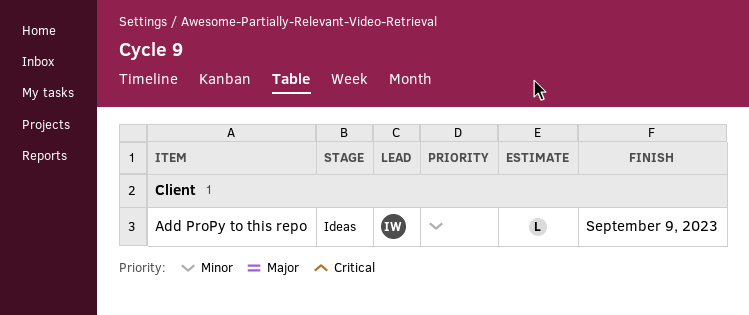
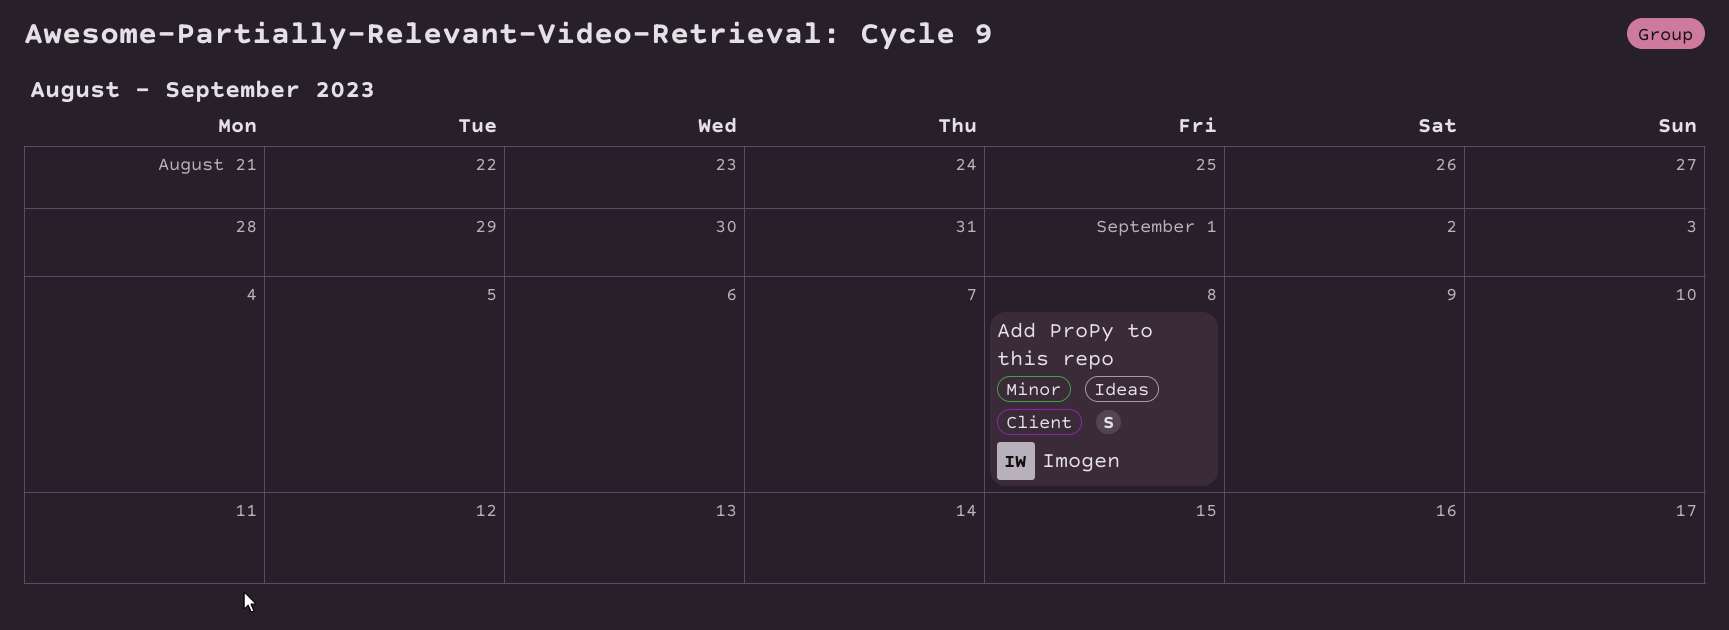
Add ProPy to this repo, estimate: L -> S
Add ProPy to this repo, due: Sep 9 -> Sep 8

